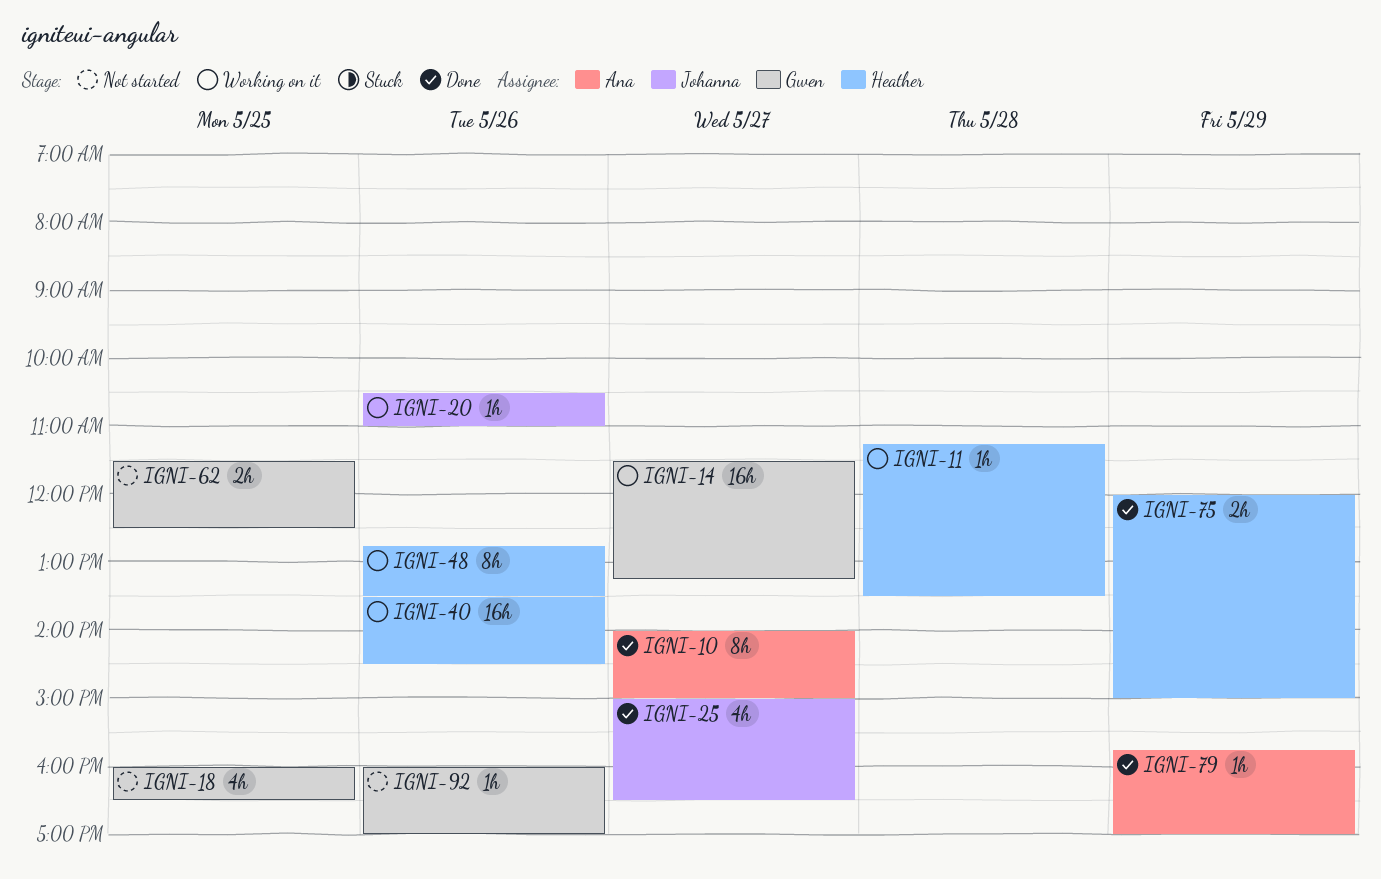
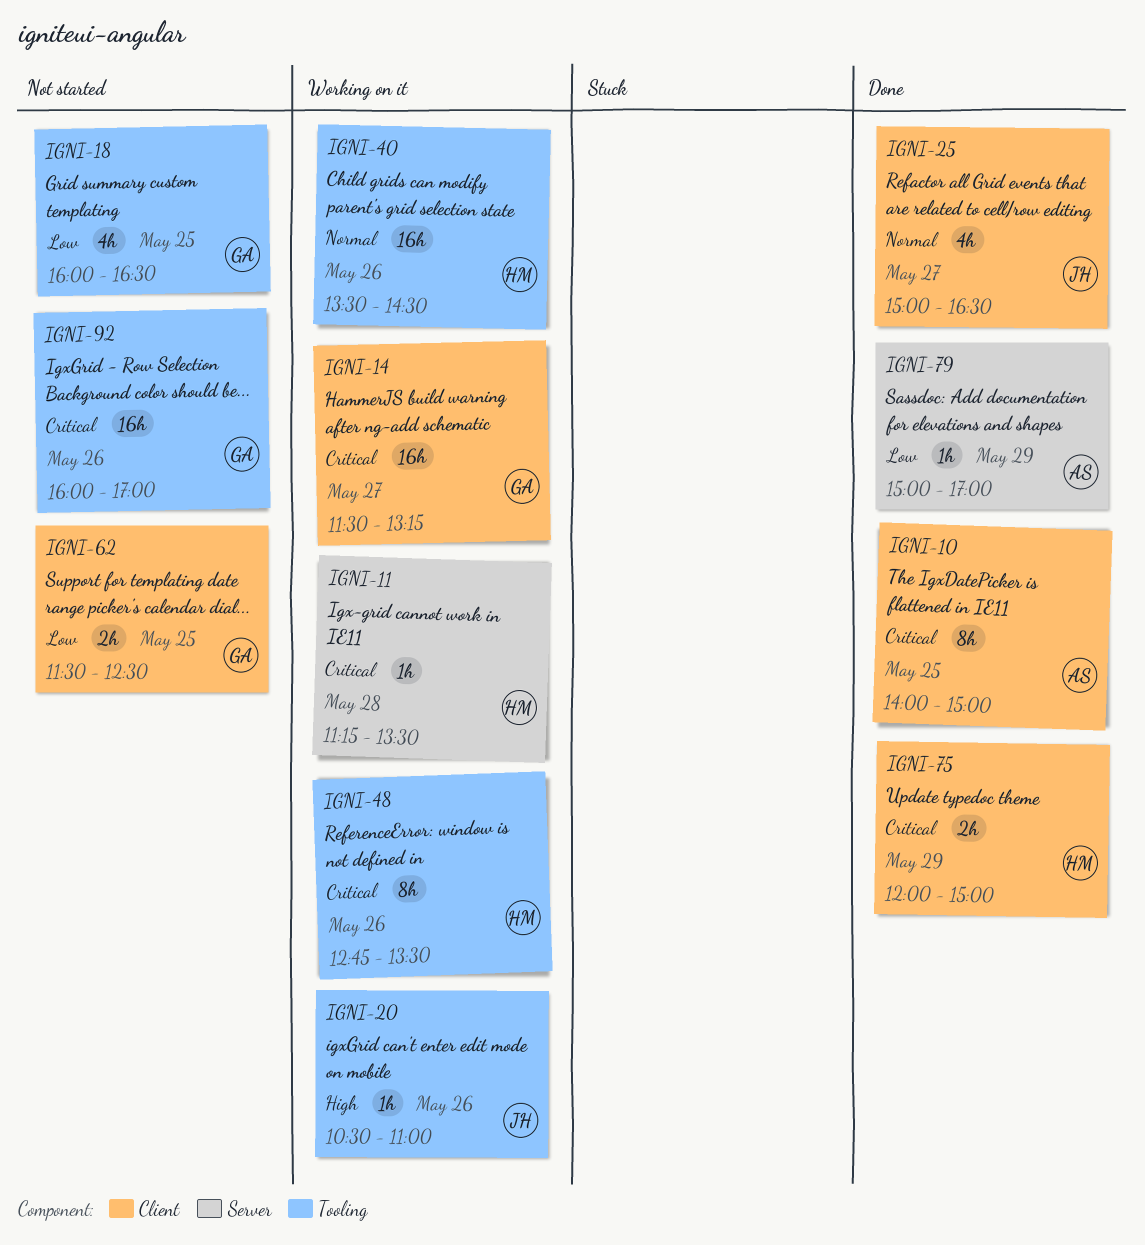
IGNI-10, day: May 27 -> May 25
IGNI-79, begins: 15:45 -> 15:00
IGNI-92, estimate: 1h -> 16h

